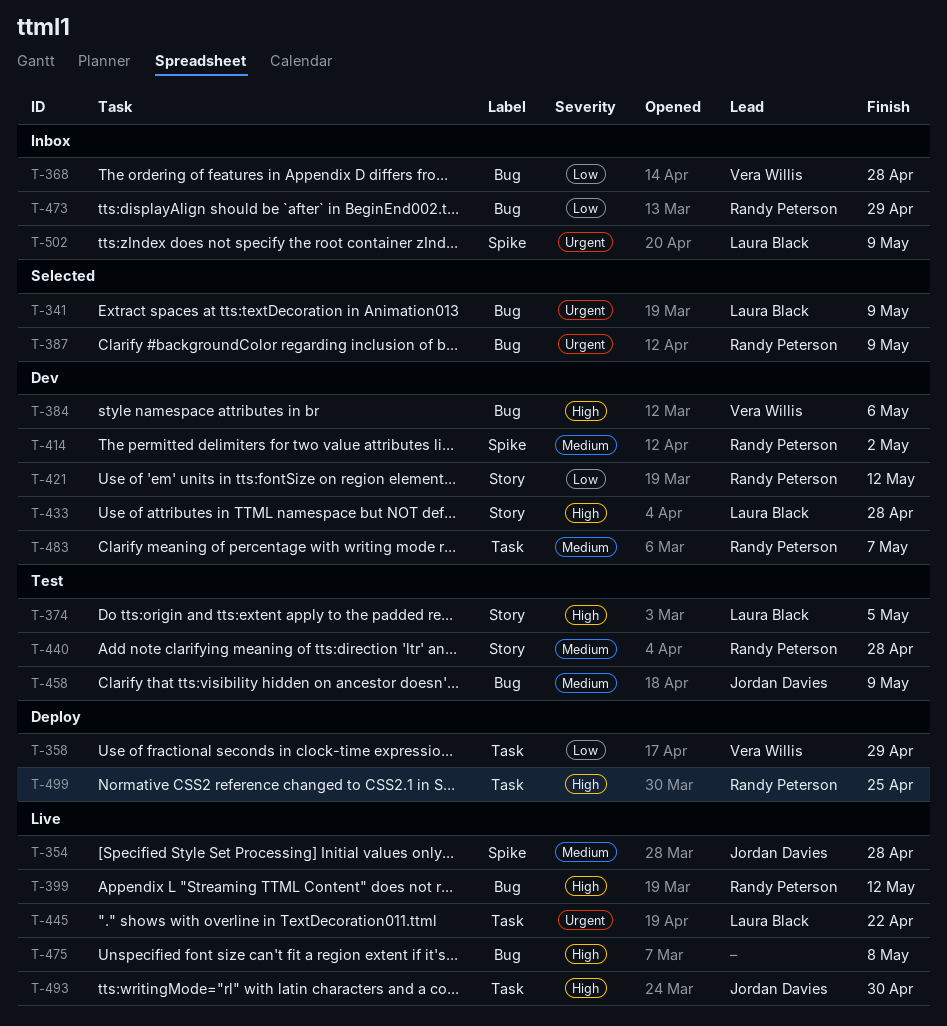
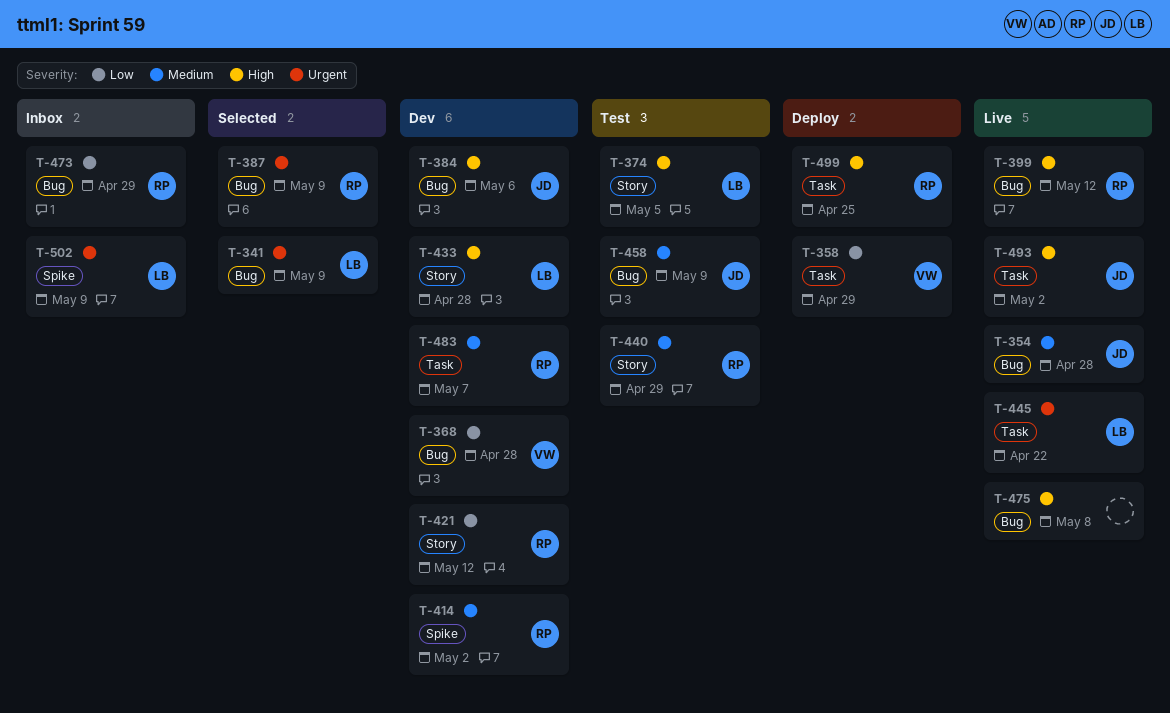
T-354, label: Spike -> Bug
T-368, status: Inbox -> Dev
T-384, owner: Vera Willis -> Jordan Davies
T-440, due: Apr 28 -> Apr 29
T-493, due: Apr 30 -> May 2

